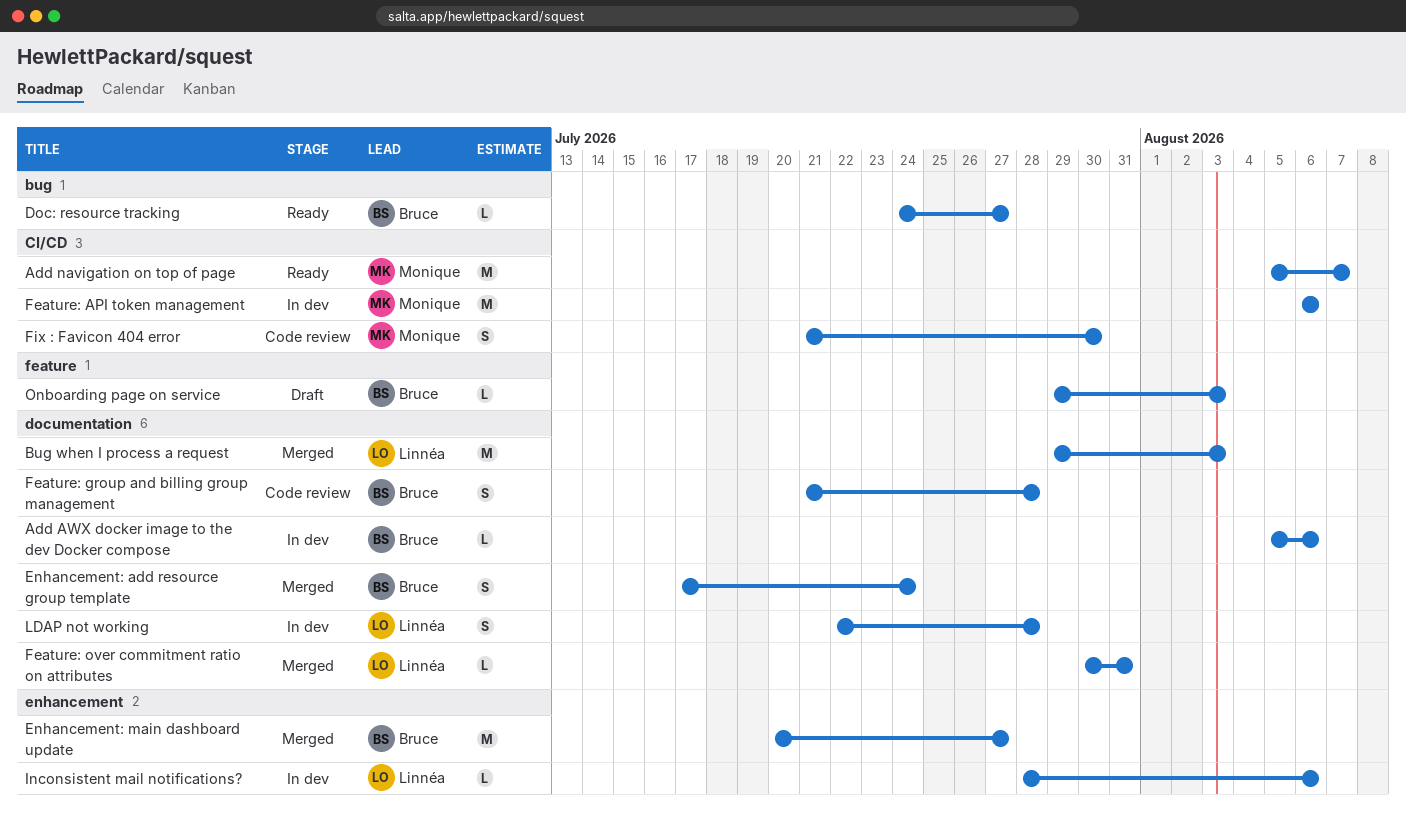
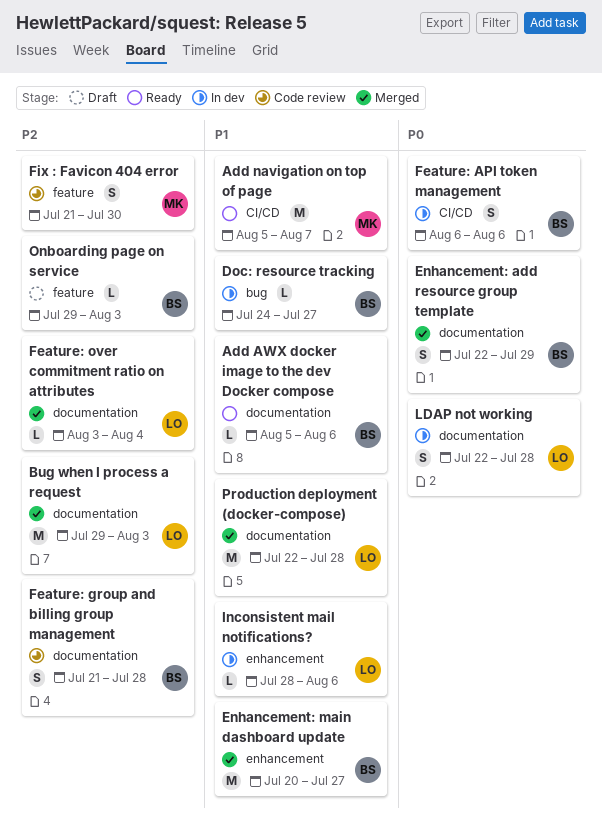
Add AWX docker image to the dev Docker compose, status: In dev -> Ready
Doc: resource tracking, status: Ready -> In dev
Enhancement: add resource group template, start: Jul 17 -> Jul 22
Enhancement: add resource group template, due: Jul 24 -> Jul 29
Feature: API token management, owner: Monique -> Bruce
Feature: API token management, estimate: M -> S
Feature: over commitment ratio on attributes, start: Jul 30 -> Aug 3
Feature: over commitment ratio on attributes, due: Jul 31 -> Aug 4
Fix : Favicon 404 error, label: CI/CD -> feature
Production deployment (docker-compose): none -> present

